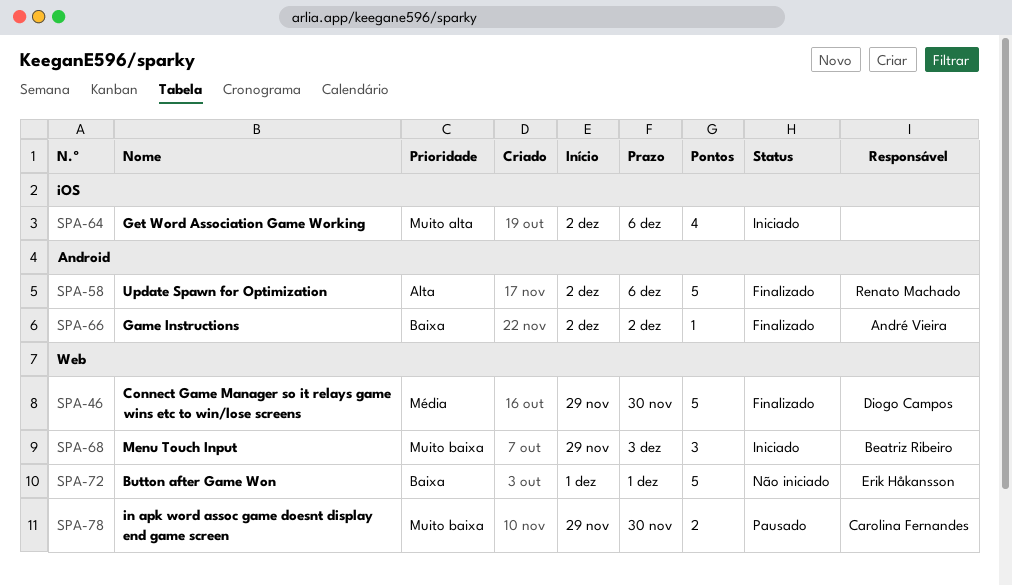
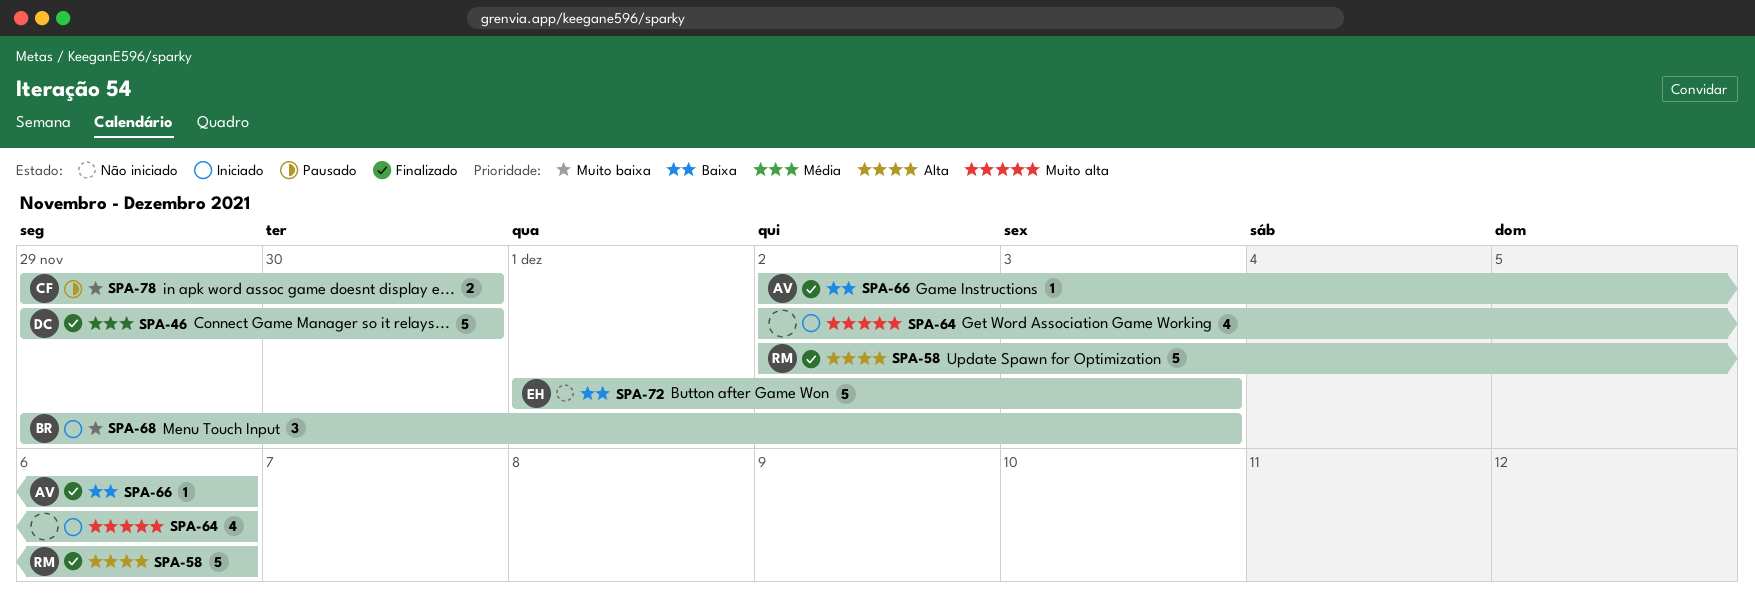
SPA-66, due: Dec 2 -> Dec 6
SPA-72, due: Dec 1 -> Dec 3

